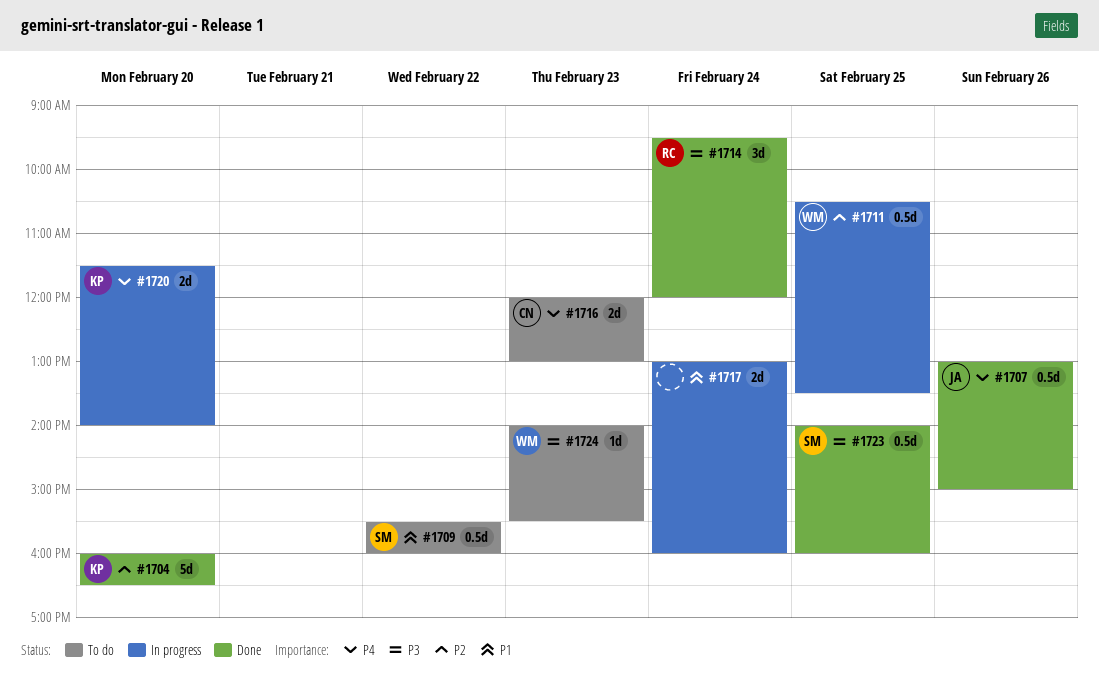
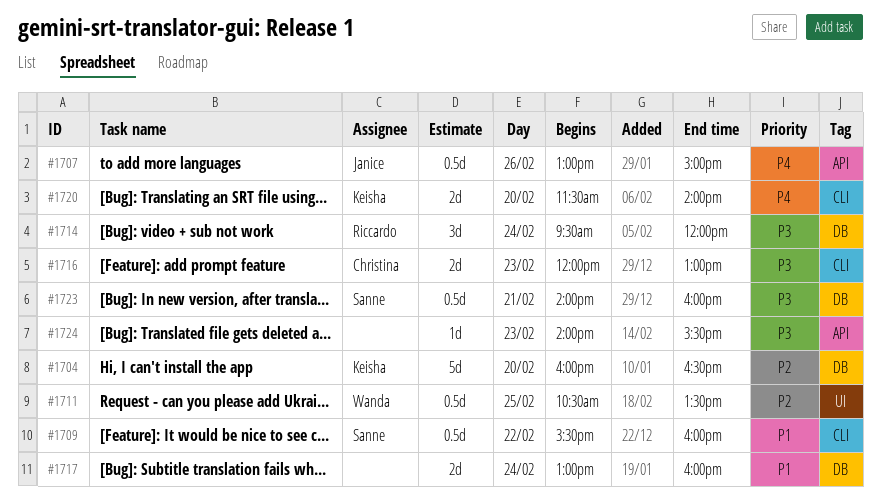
#1716, priority: P4 -> P3
#1723, day: Feb 25 -> Feb 21
#1724, owner: Wanda -> none

